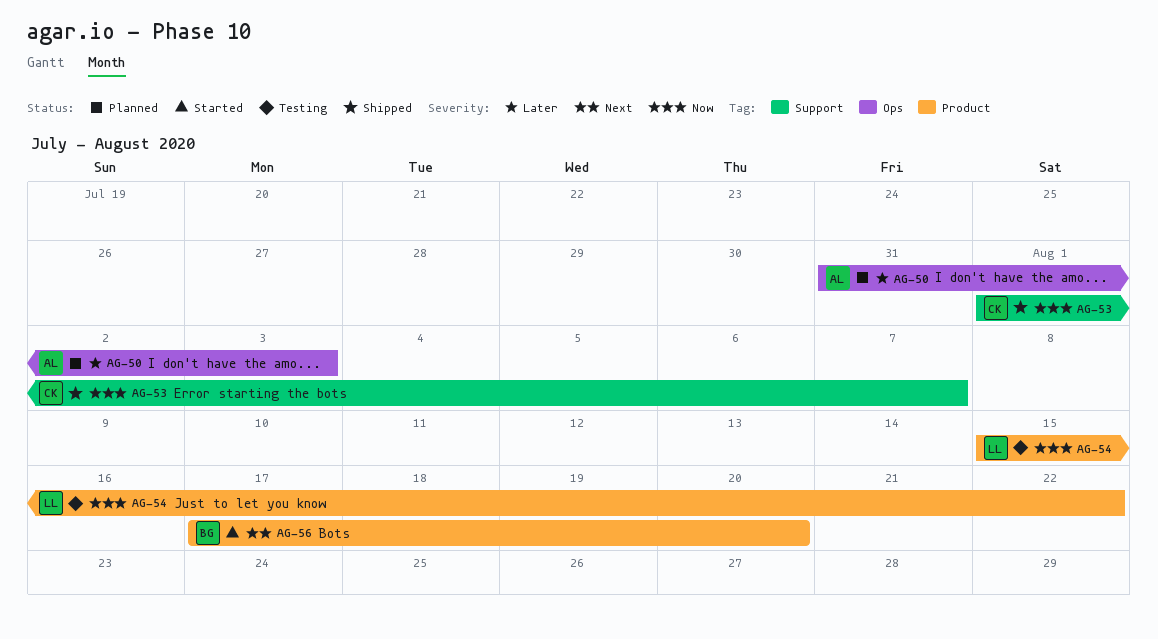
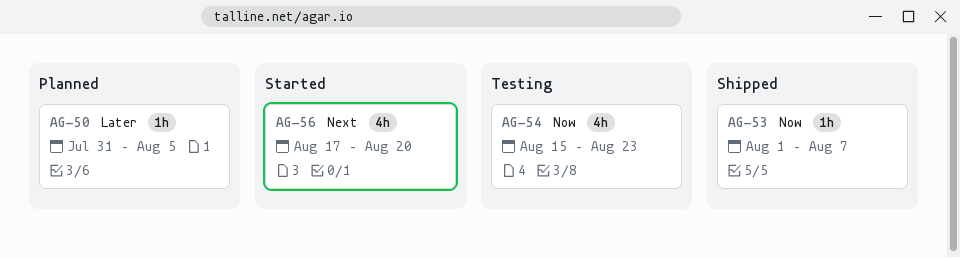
AG-50, due: Aug 3 -> Aug 5
AG-54, due: Aug 22 -> Aug 23

